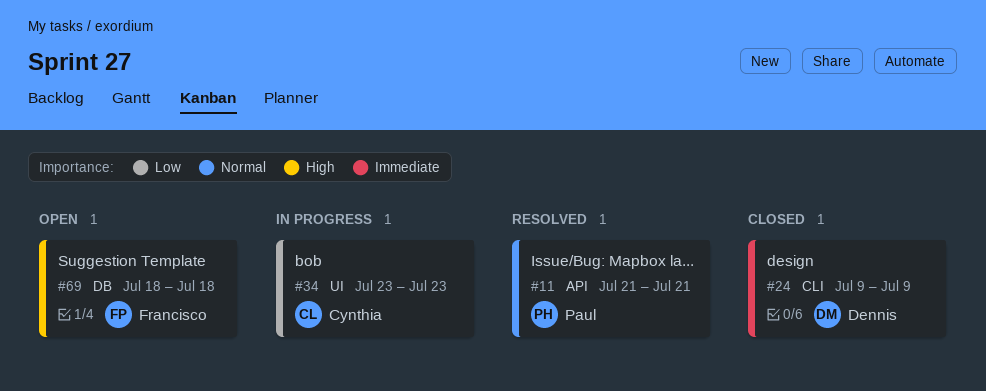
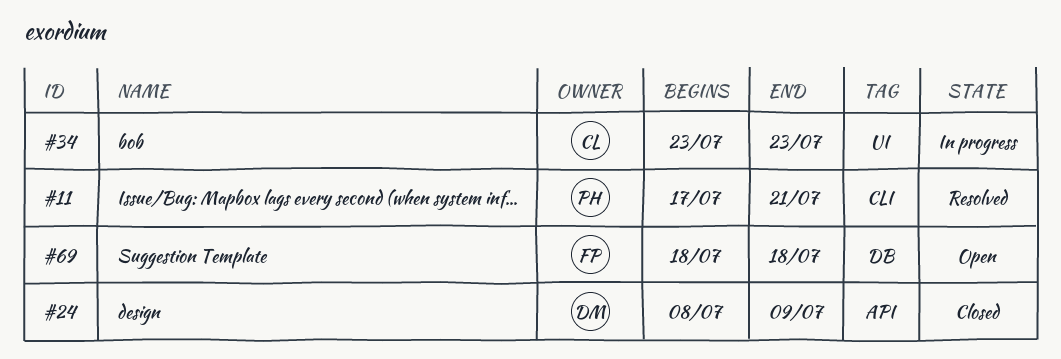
#11, label: API -> CLI
#11, start: Jul 21 -> Jul 17
#24, label: CLI -> API
#24, start: Jul 9 -> Jul 8

